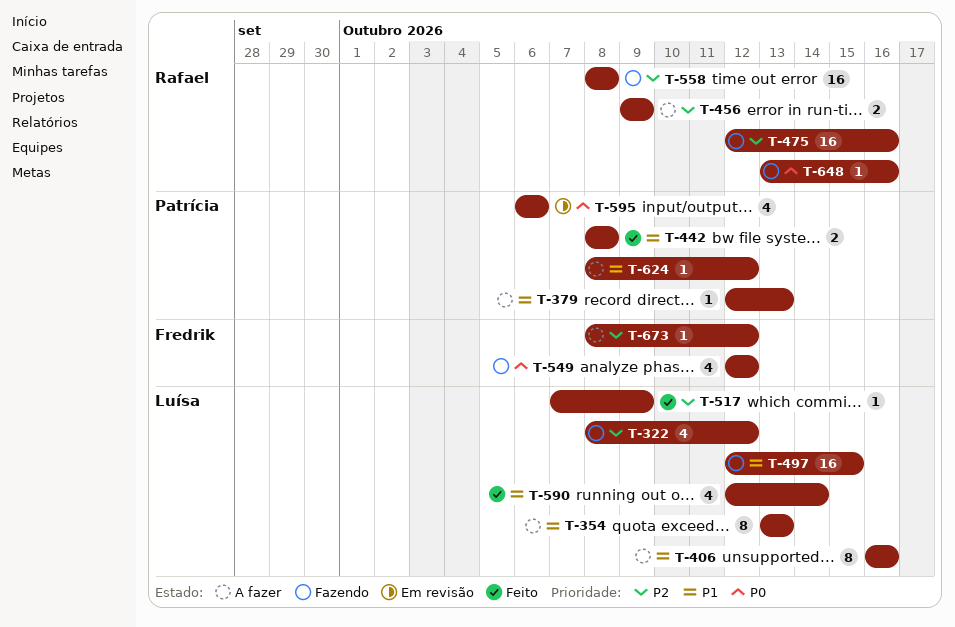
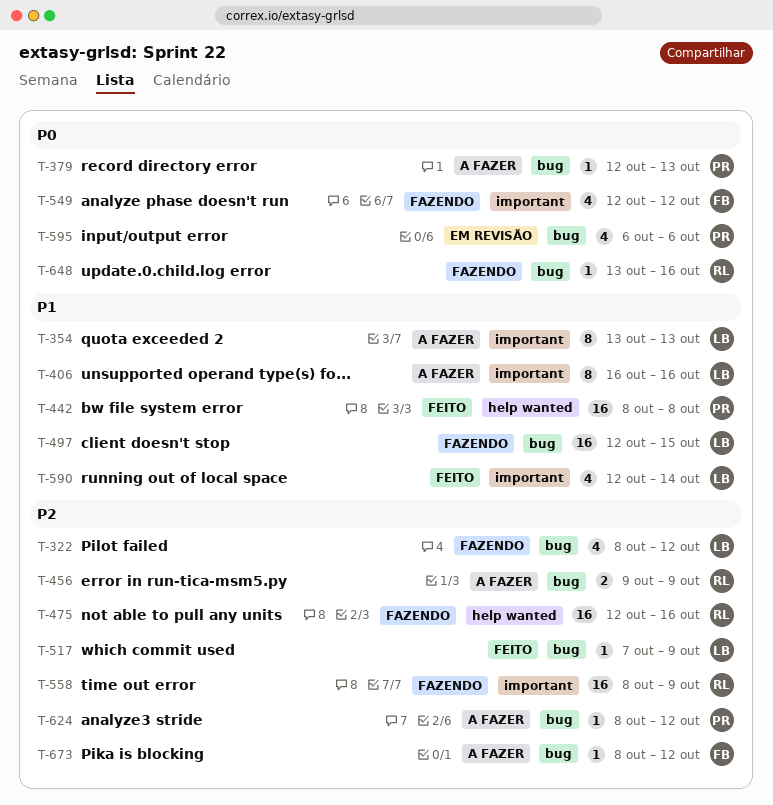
T-379, priority: P1 -> P0
T-442, estimate: 2 -> 16
T-558, due: Oct 8 -> Oct 9
T-624, priority: P1 -> P2

